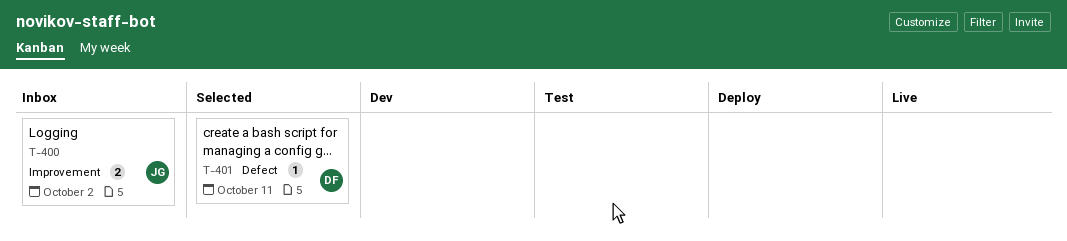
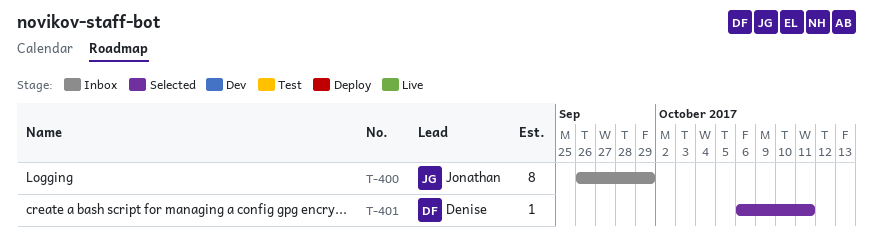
T-400, estimate: 2 -> 8
T-400, due: Oct 2 -> Sep 29

